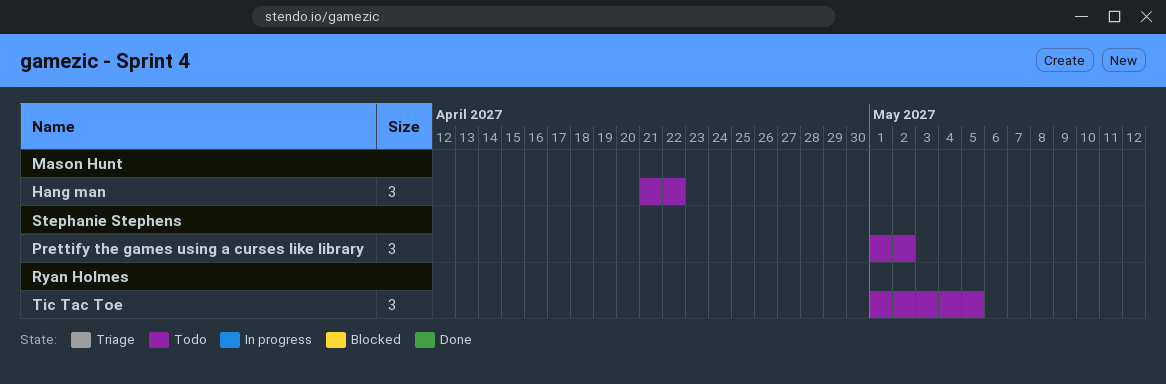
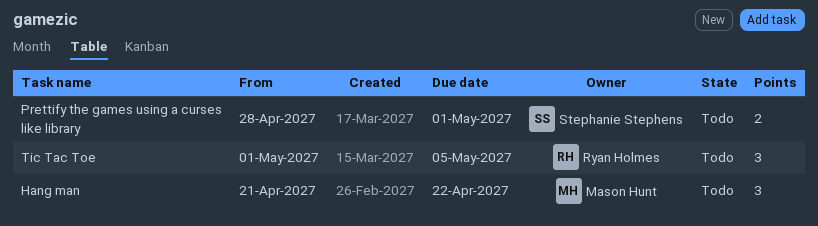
Prettify the games using a curses like library, estimate: 3 -> 2
Prettify the games using a curses like library, start: May 1 -> Apr 28
Prettify the games using a curses like library, due: May 2 -> May 1

